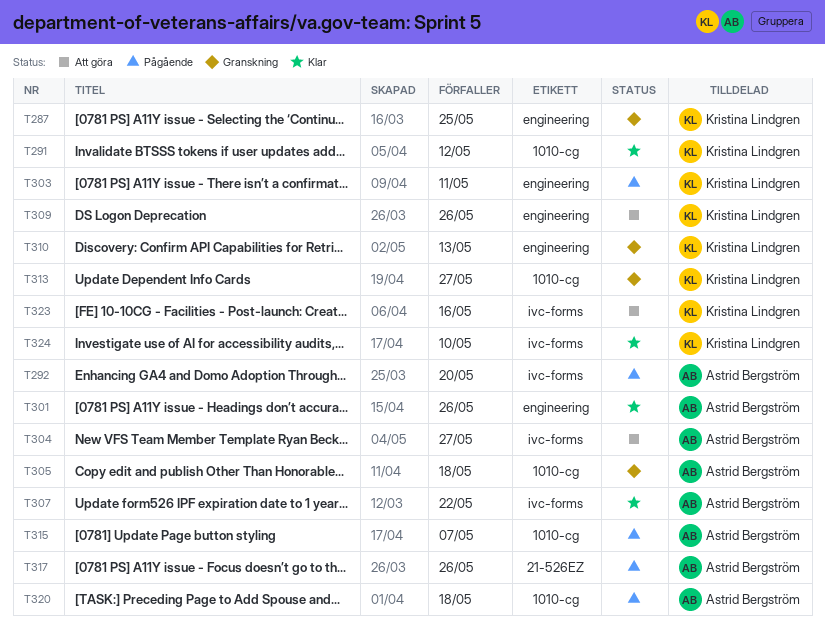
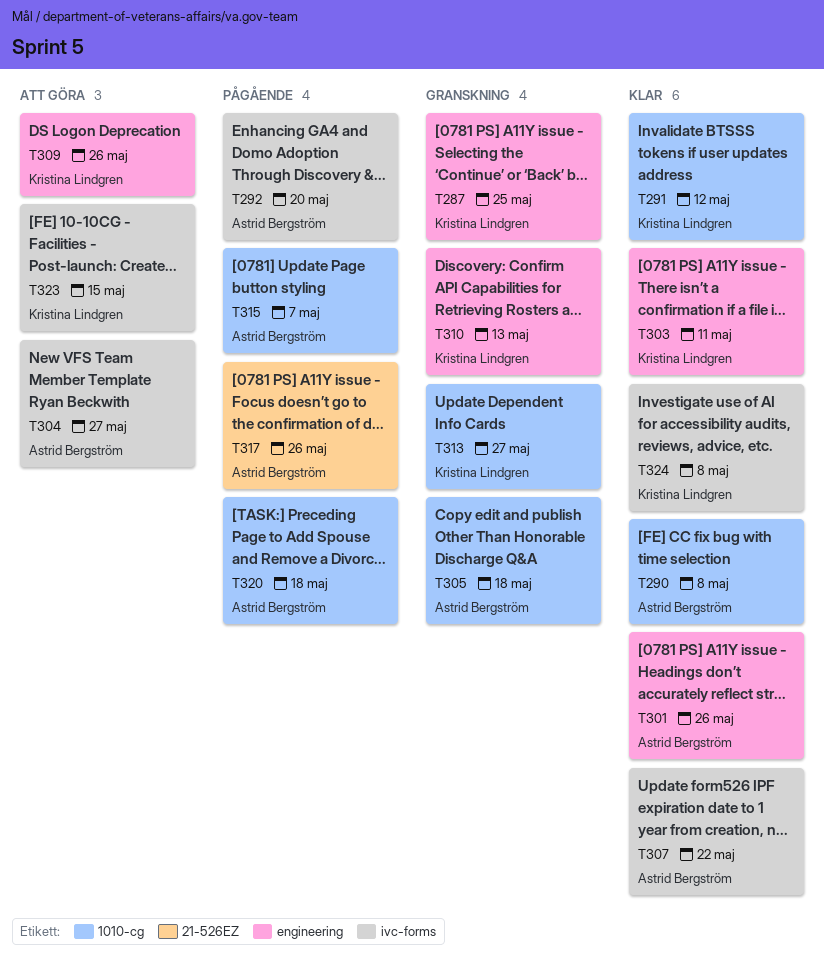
T290: none -> present
T303, status: Pågående -> Klar
T323, due: May 16 -> May 15
T324, due: May 10 -> May 8

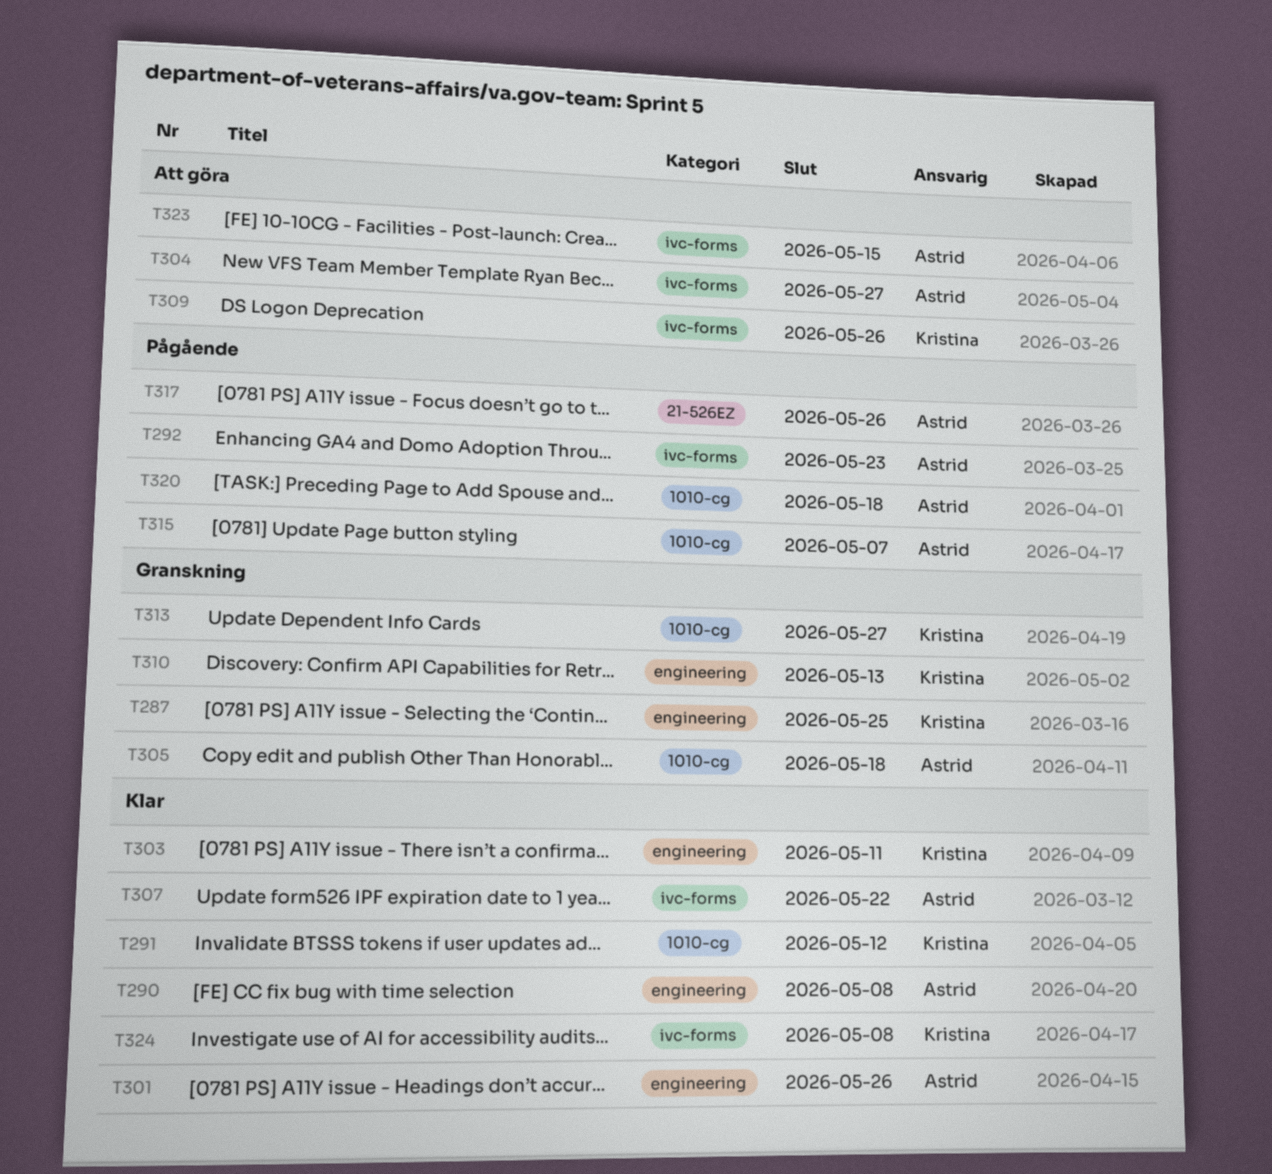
T290, label: 1010-cg -> engineering
T292, due: May 20 -> May 23
T309, label: engineering -> ivc-forms
T323, owner: Kristina Lindgren -> Astrid Bergström

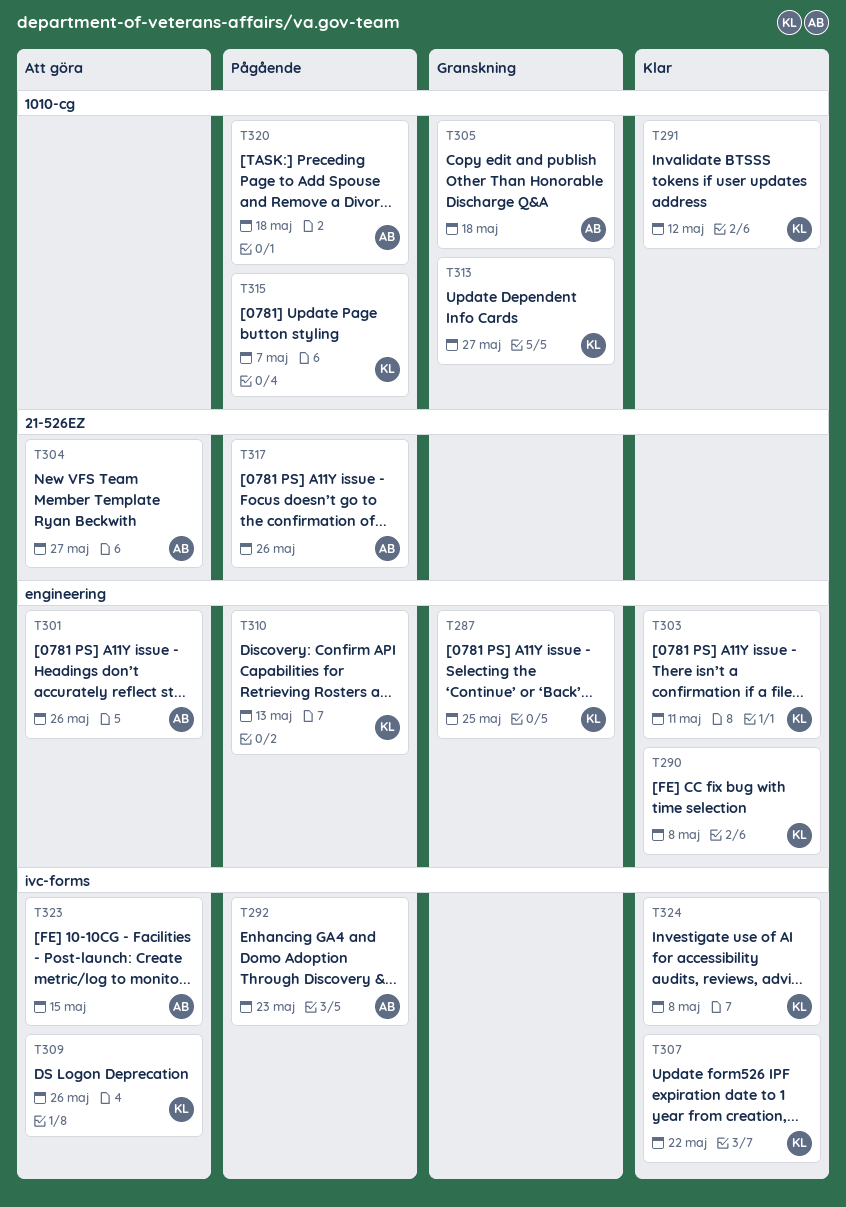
T290, owner: Astrid -> Kristina
T301, status: Klar -> Att göra
T304, label: ivc-forms -> 21-526EZ
T307, owner: Astrid -> Kristina
T310, status: Granskning -> Pågående
T315, owner: Astrid -> Kristina

